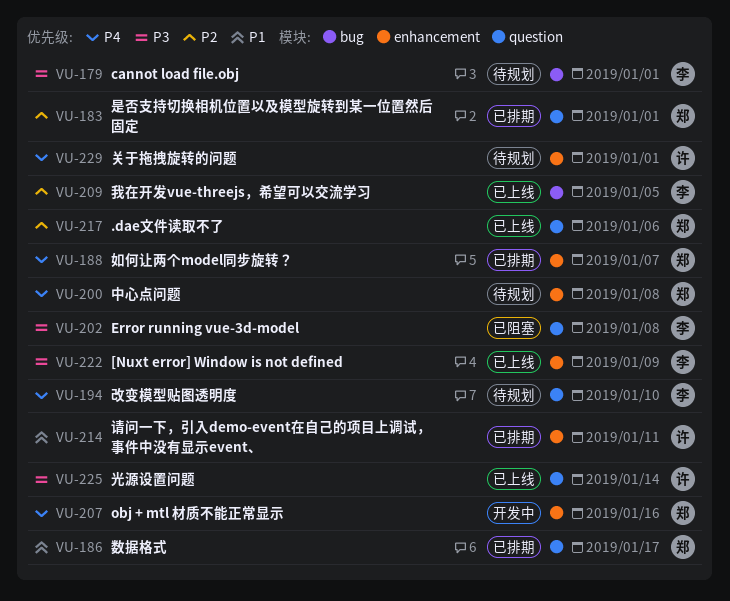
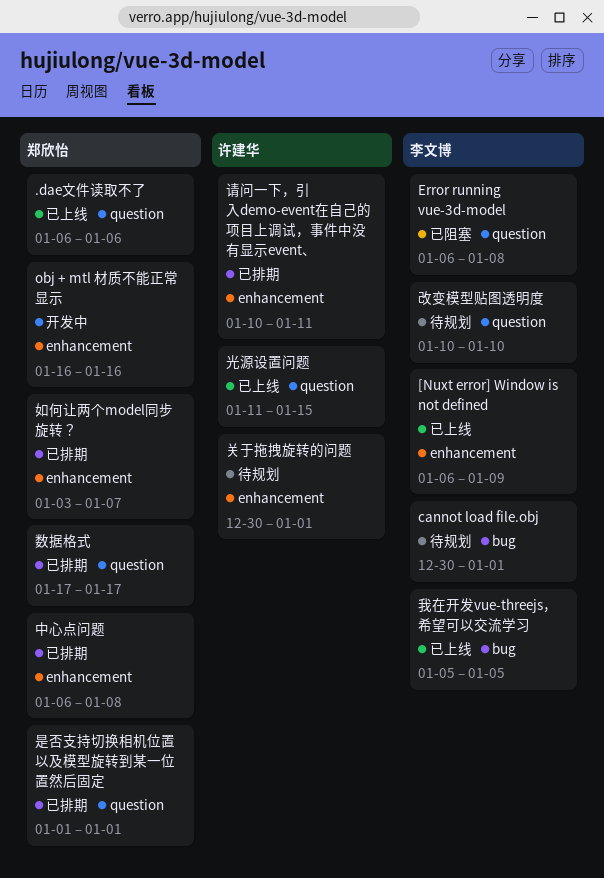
中心点问题, status: 待规划 -> 已排期
光源设置问题, due: Jan 14 -> Jan 15

